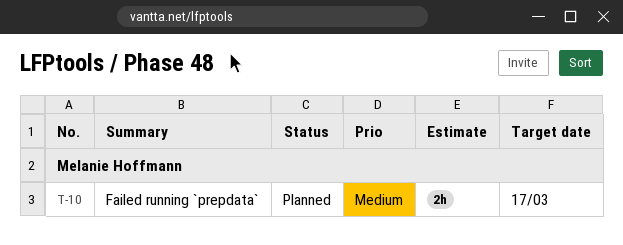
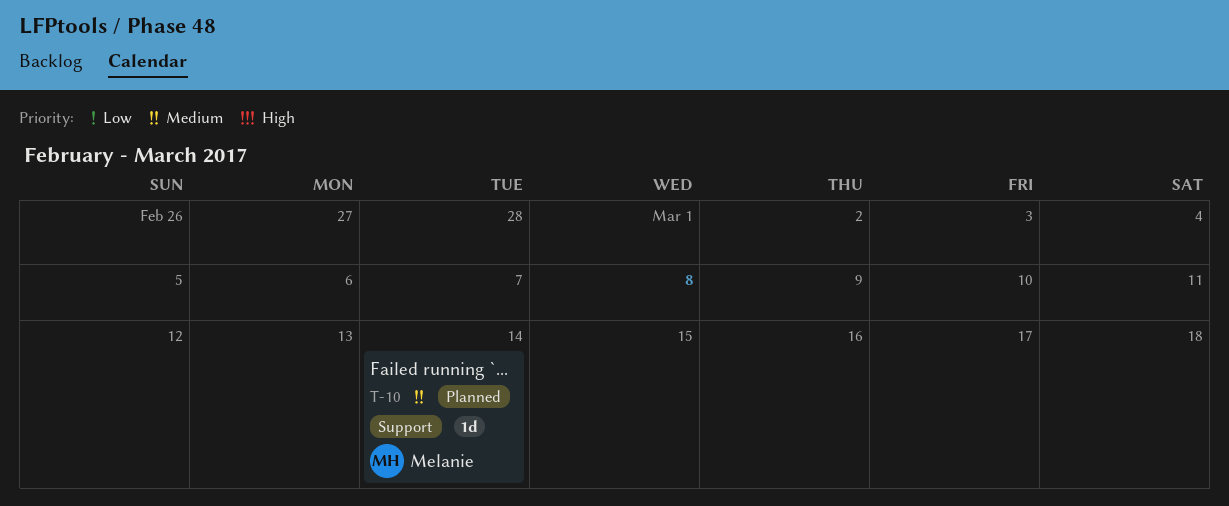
T-10, estimate: 2h -> 1d
T-10, due: Mar 17 -> Mar 14

